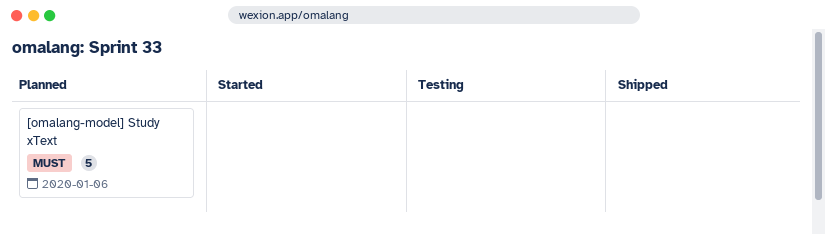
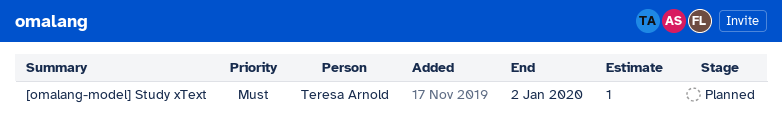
[omalang-model] Study xText, estimate: 5 -> 1
[omalang-model] Study xText, due: Jan 6 -> Jan 2

